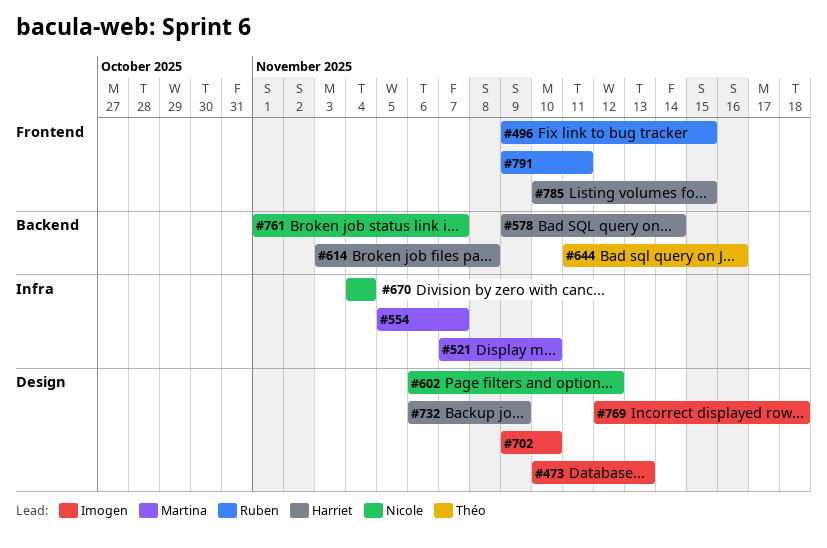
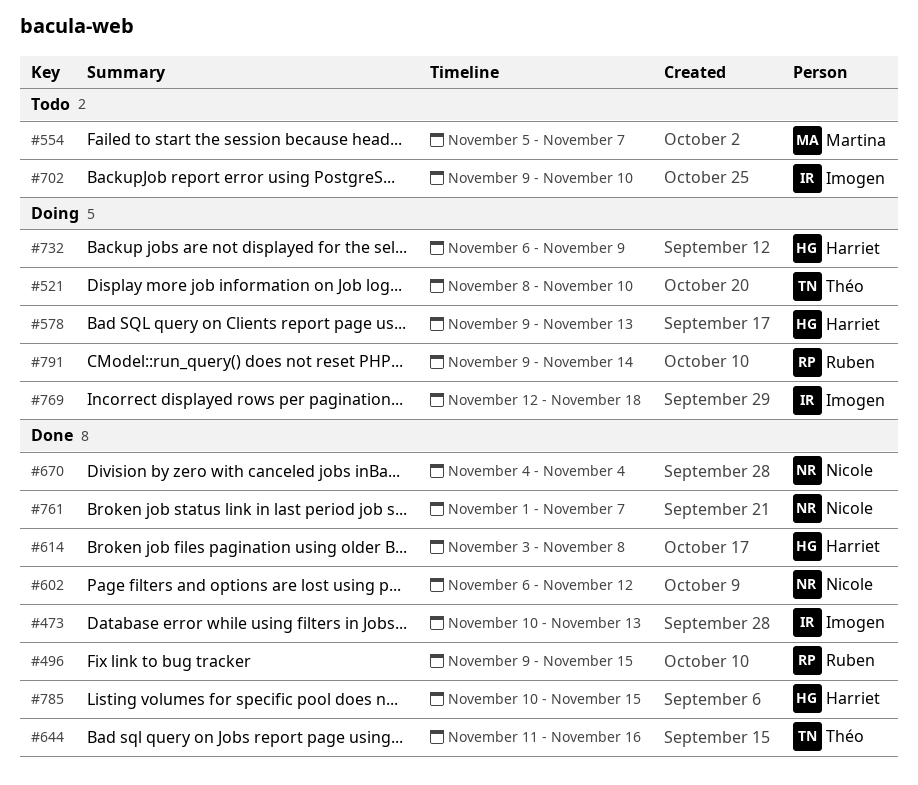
#521, owner: Martina -> Théo
#521, start: Nov 7 -> Nov 8
#578, due: Nov 14 -> Nov 13
#791, due: Nov 11 -> Nov 14

